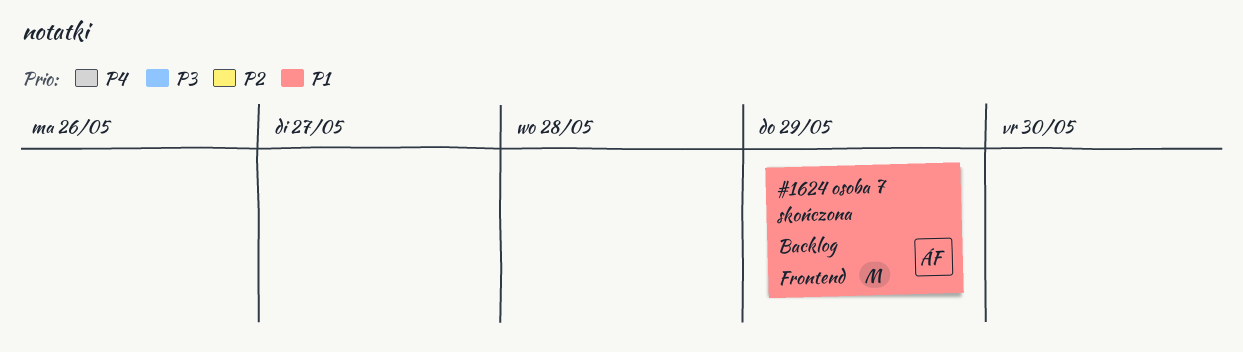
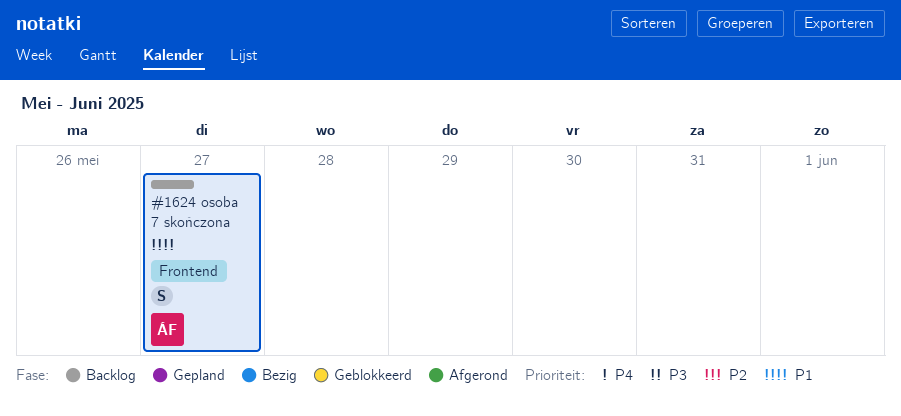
#1624, estimate: M -> S
#1624, due: May 29 -> May 27

